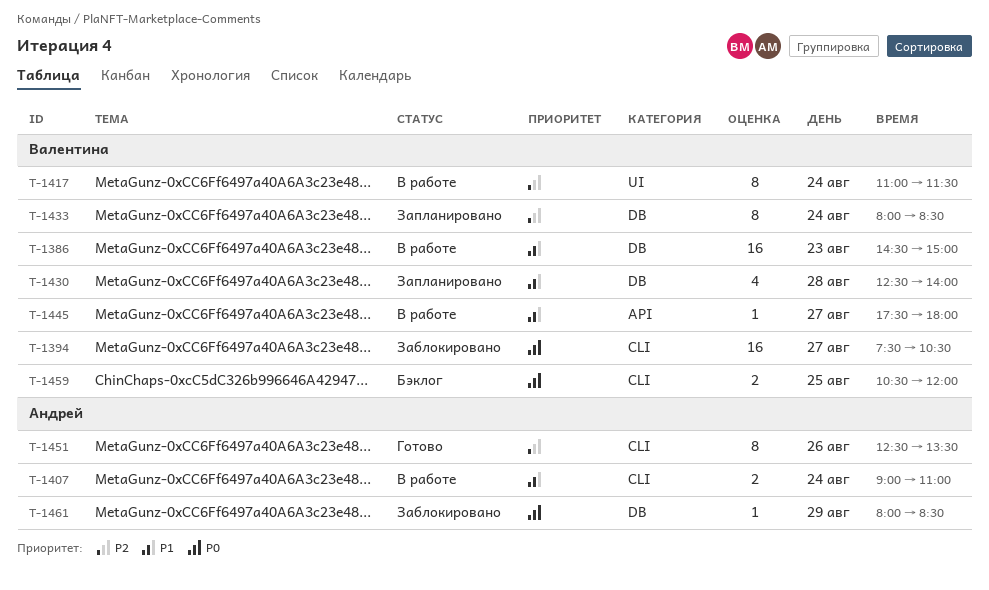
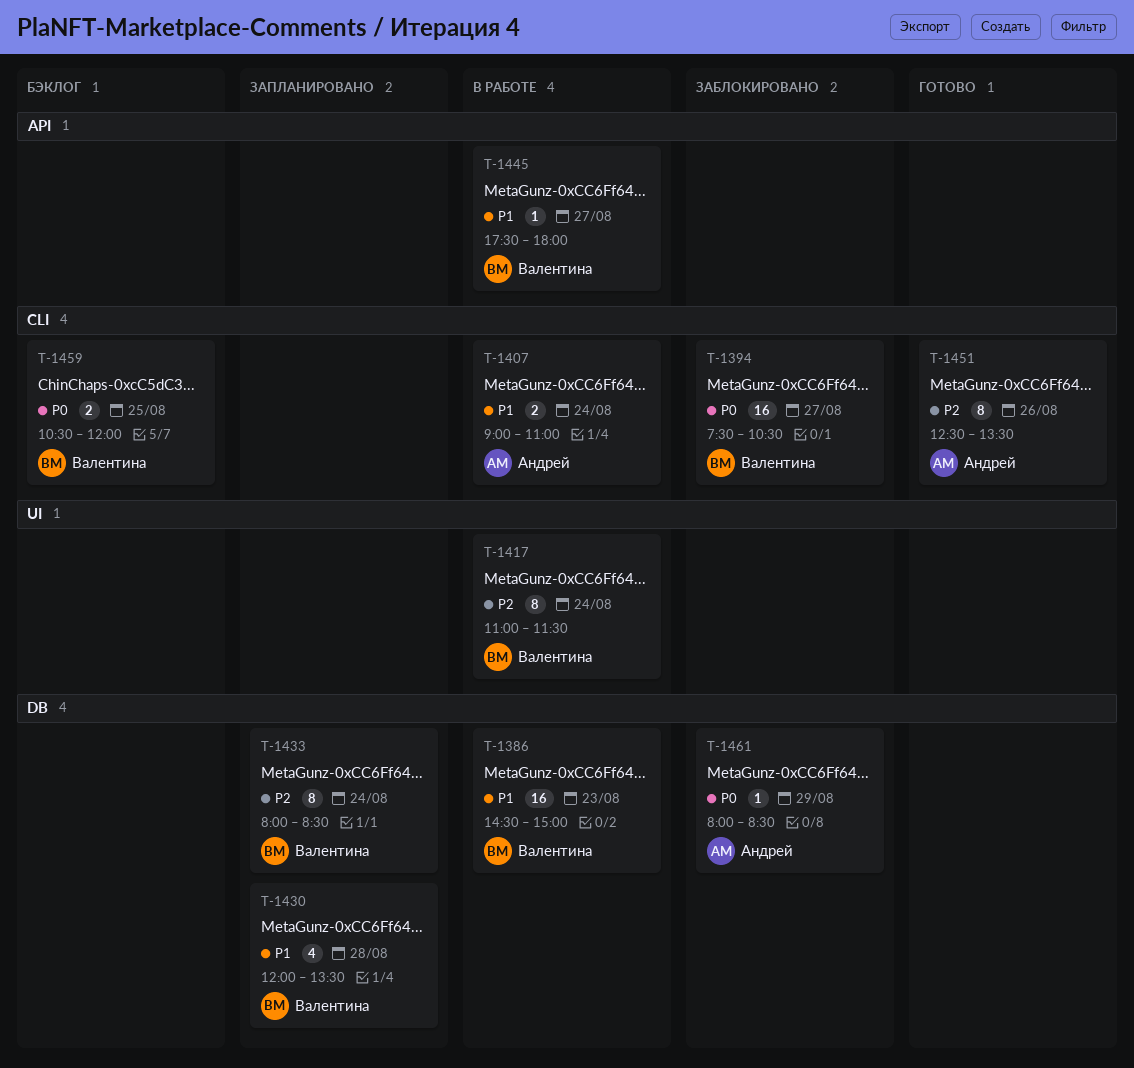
T-1430, begins: 12:30 -> 12:00
T-1430, ends: 14:00 -> 13:30

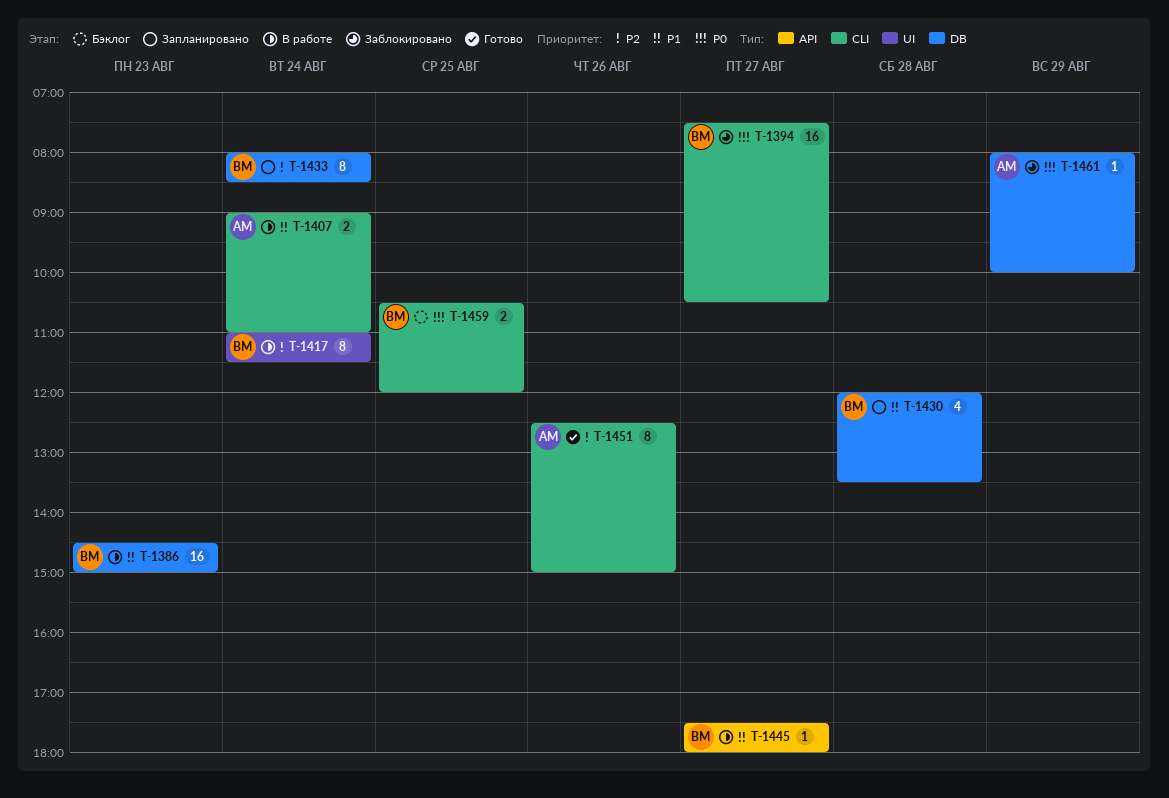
T-1451, ends: 13:30 -> 15:00
T-1461, ends: 08:30 -> 10:00

